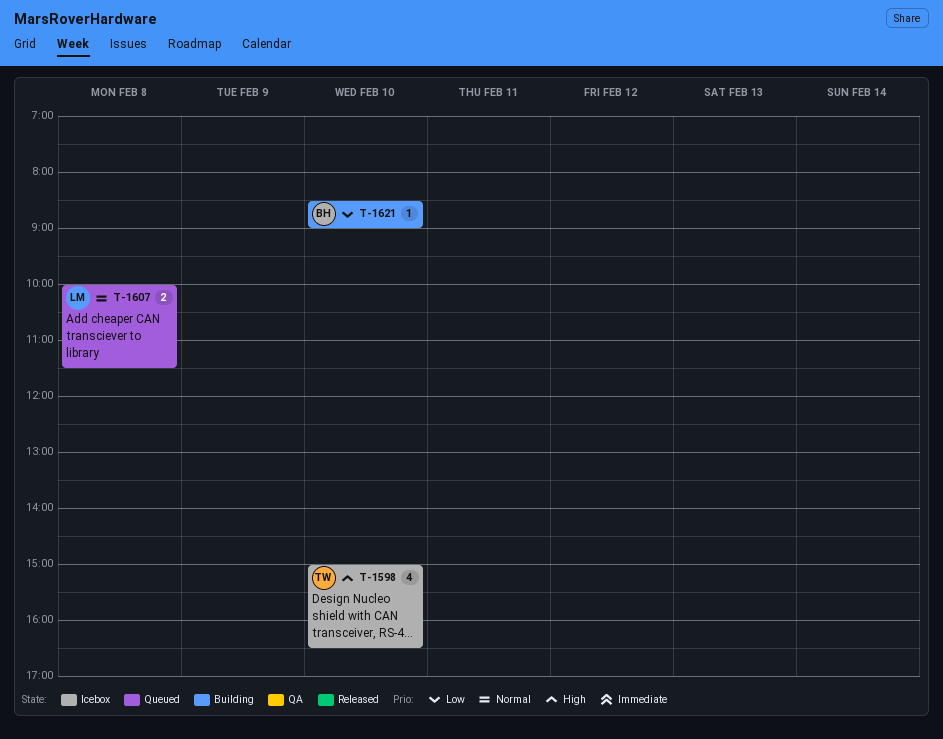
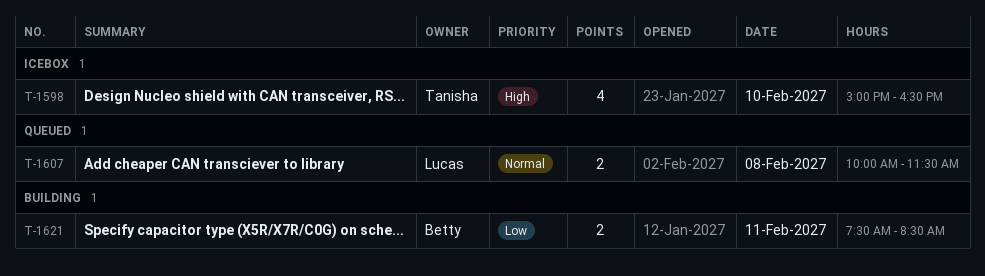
T-1621, estimate: 1 -> 2
T-1621, day: Feb 10 -> Feb 11
T-1621, begins: 08:30 -> 07:30
T-1621, ends: 09:00 -> 08:30

